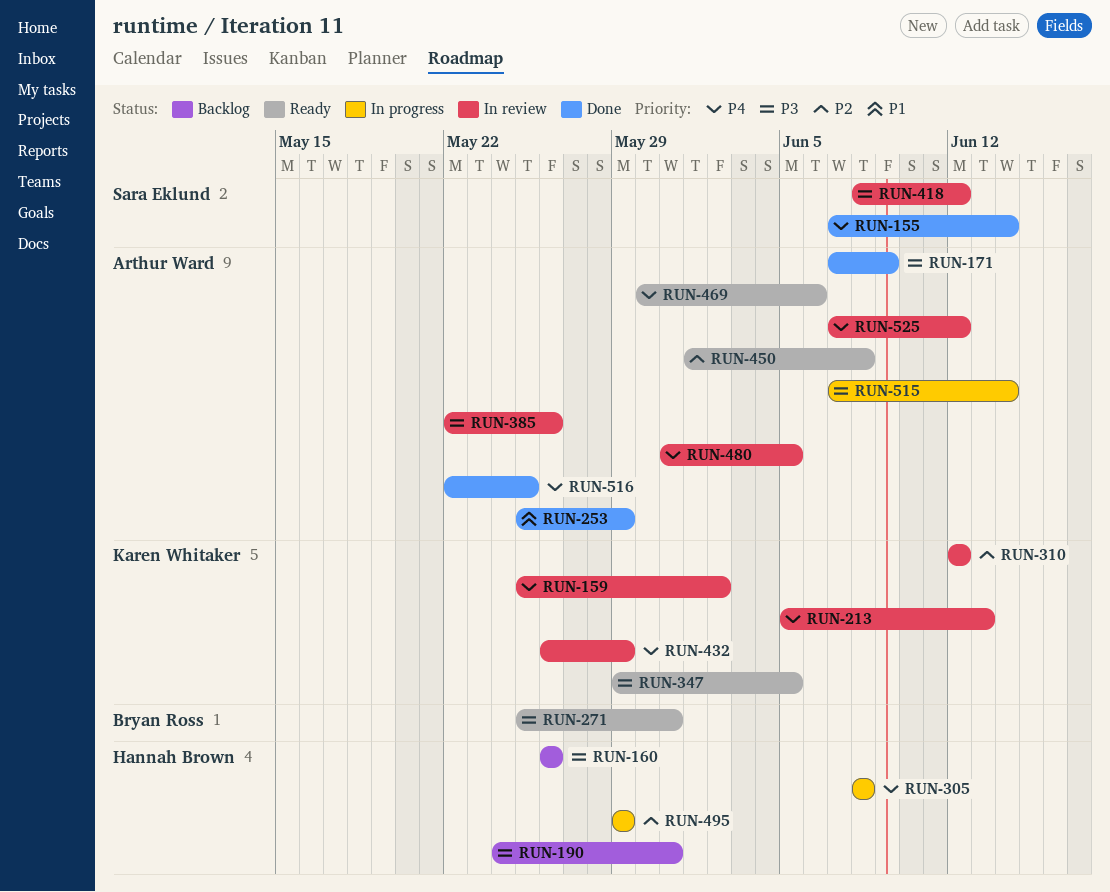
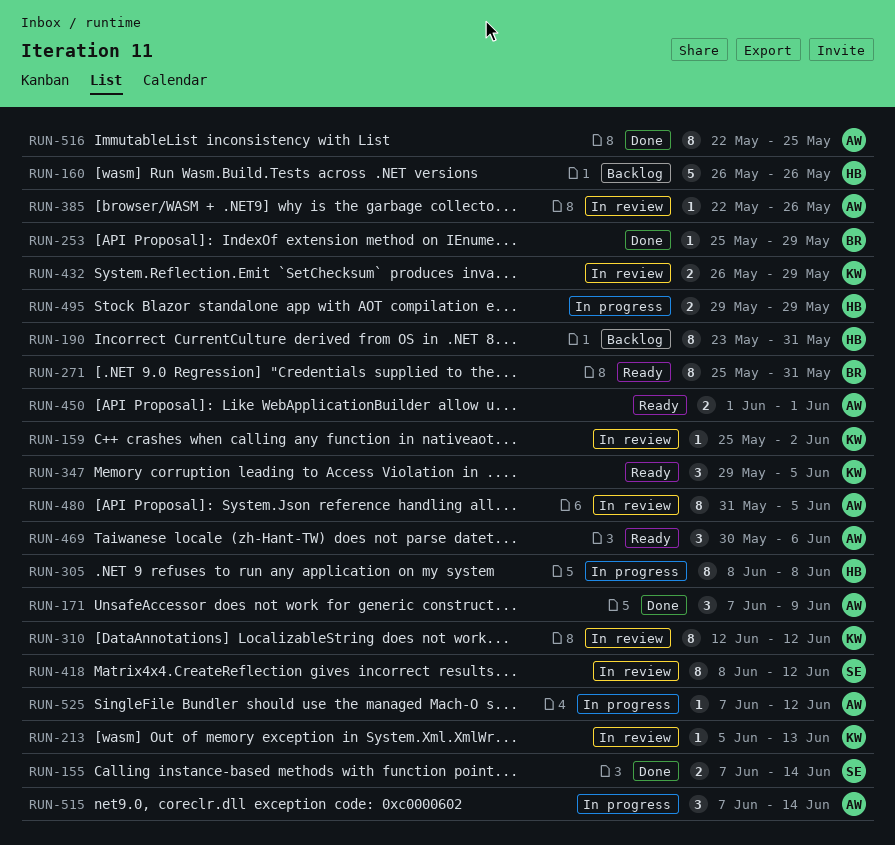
RUN-190, start: May 24 -> May 23
RUN-253, owner: Arthur Ward -> Bryan Ross
RUN-450, due: Jun 8 -> Jun 1
RUN-525, status: In review -> In progress

